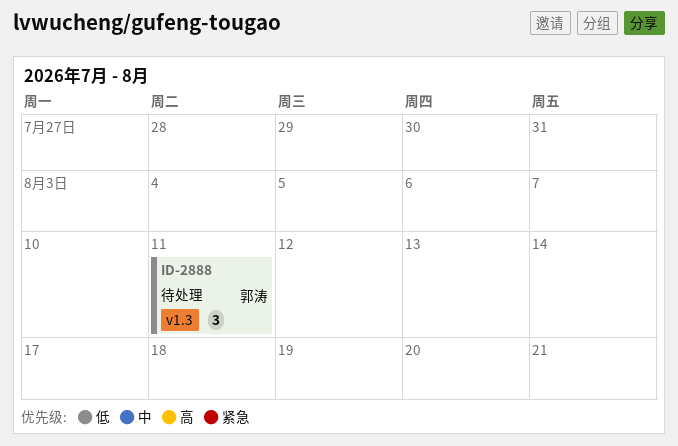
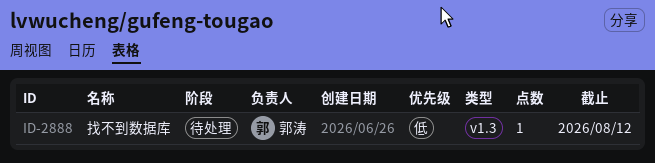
ID-2888, estimate: 3 -> 1
ID-2888, due: Aug 11 -> Aug 12

